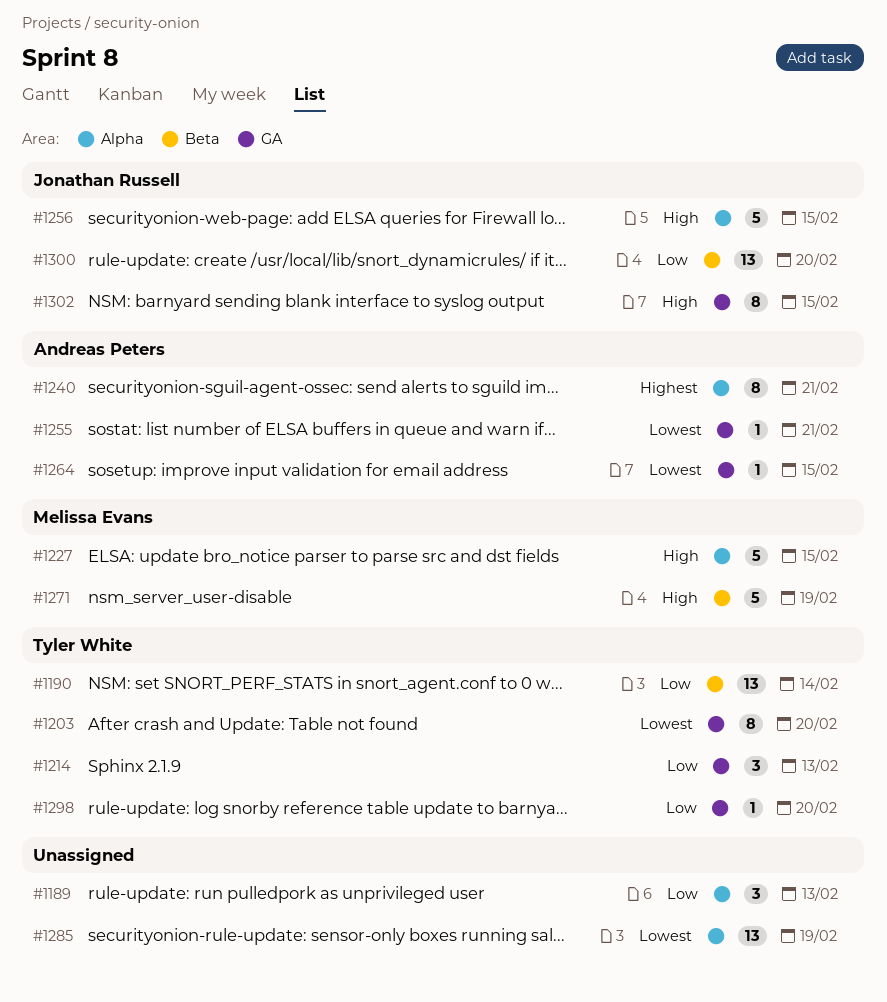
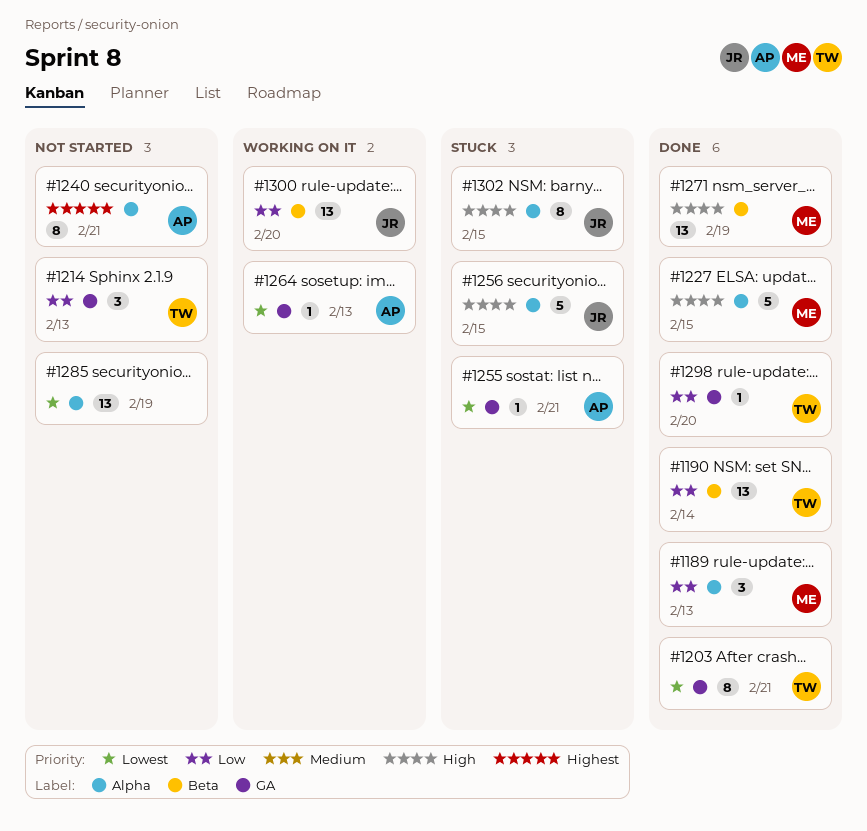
#1189, owner: none -> Melissa Evans
#1203, due: Feb 20 -> Feb 21
#1264, due: Feb 15 -> Feb 13
#1271, estimate: 5 -> 13
#1302, label: GA -> Alpha

